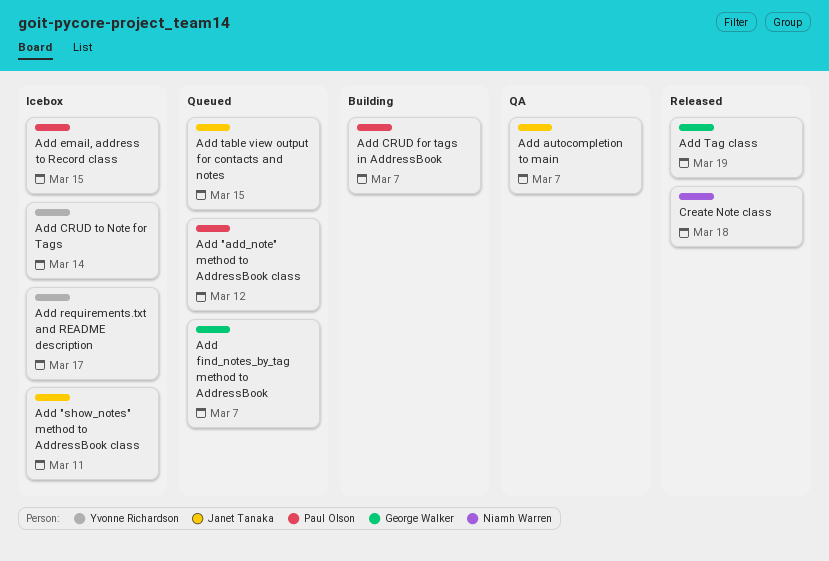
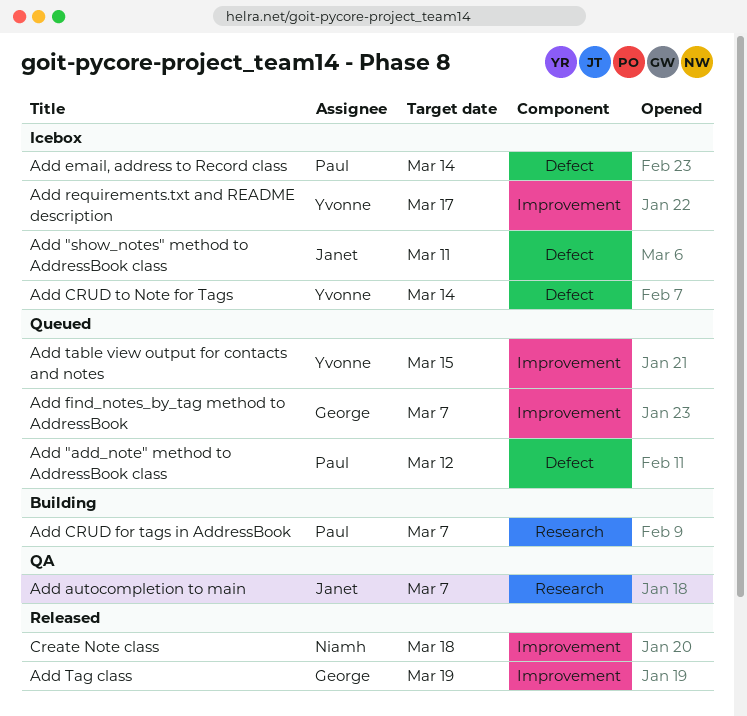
Add email, address to Record class, due: Mar 15 -> Mar 14
Add table view output for contacts and notes, owner: Janet Tanaka -> Yvonne Richardson

